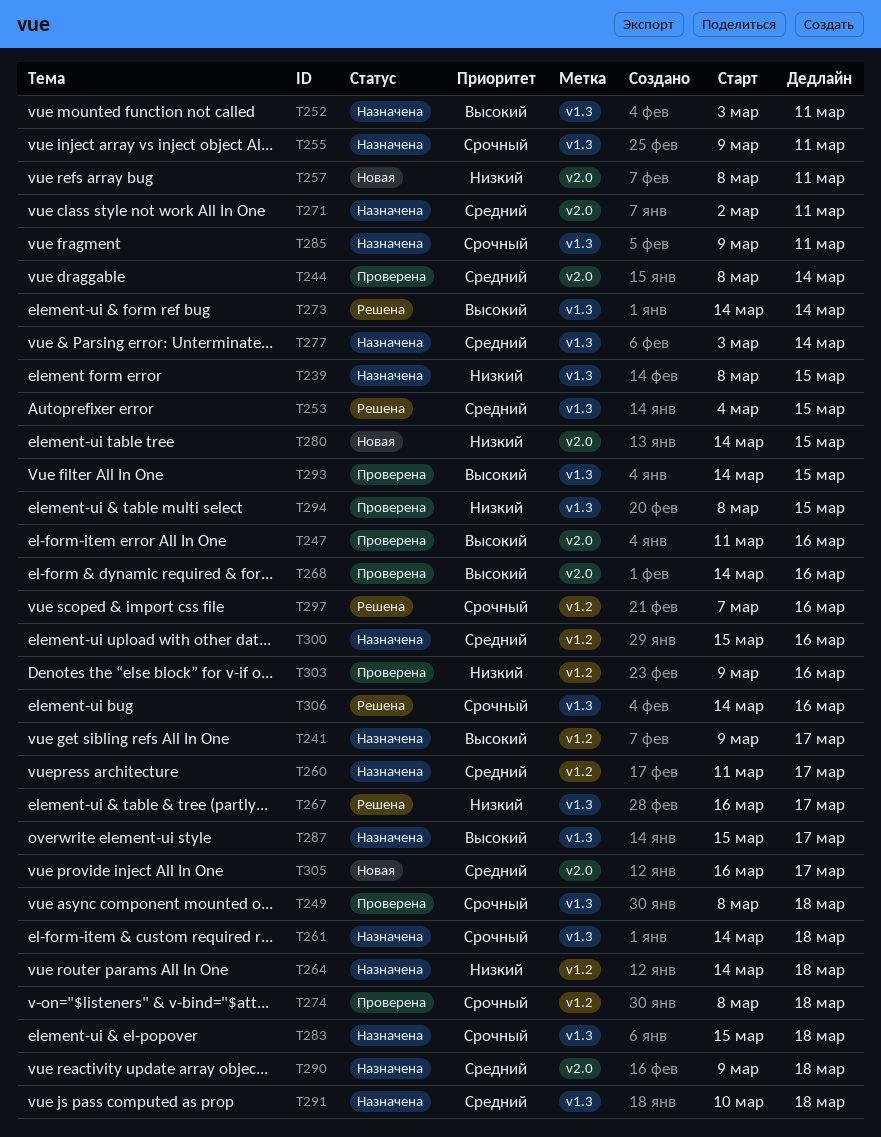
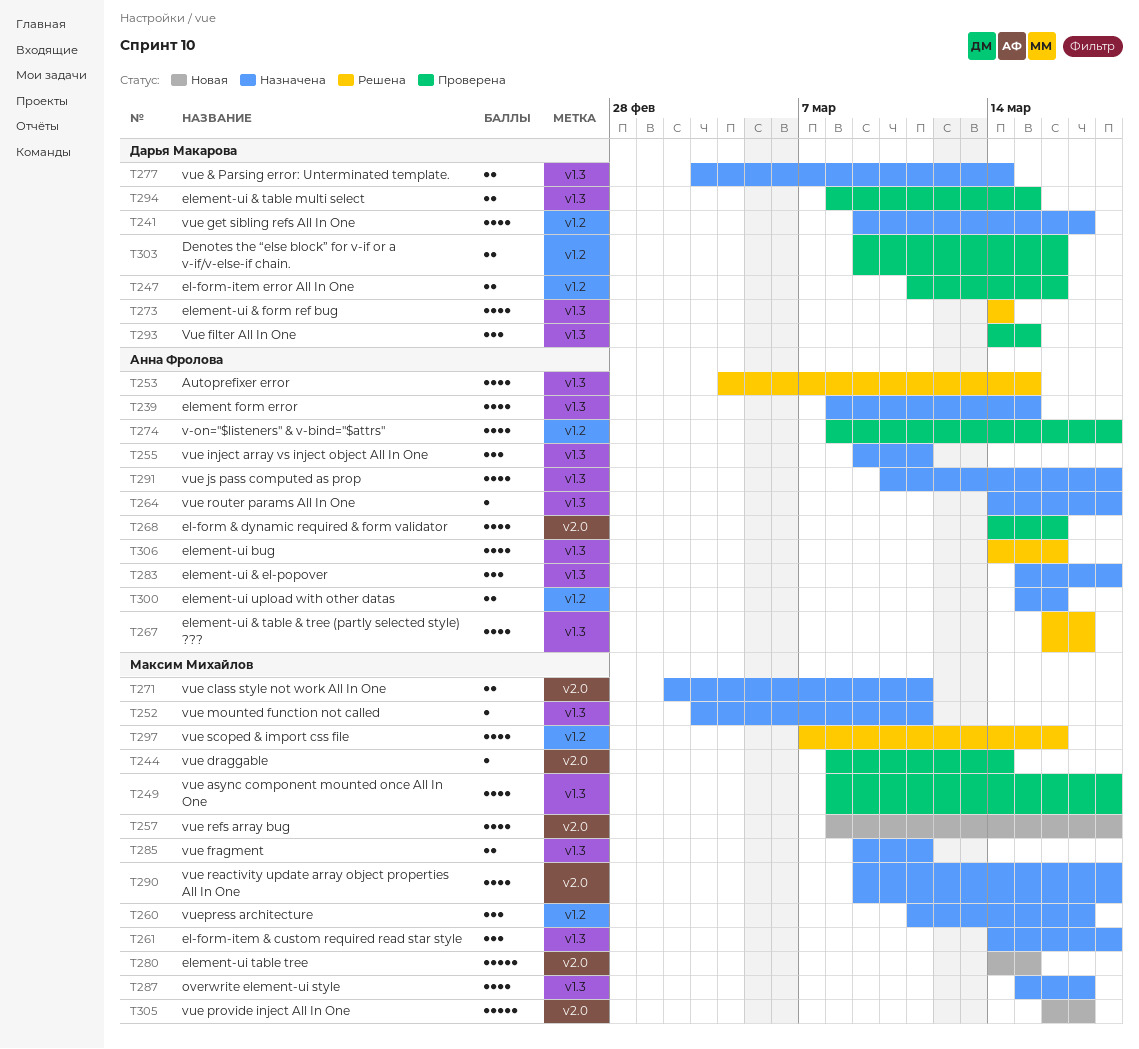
T247, label: v2.0 -> v1.2
T257, due: Mar 11 -> Mar 18
T264, label: v1.2 -> v1.3

